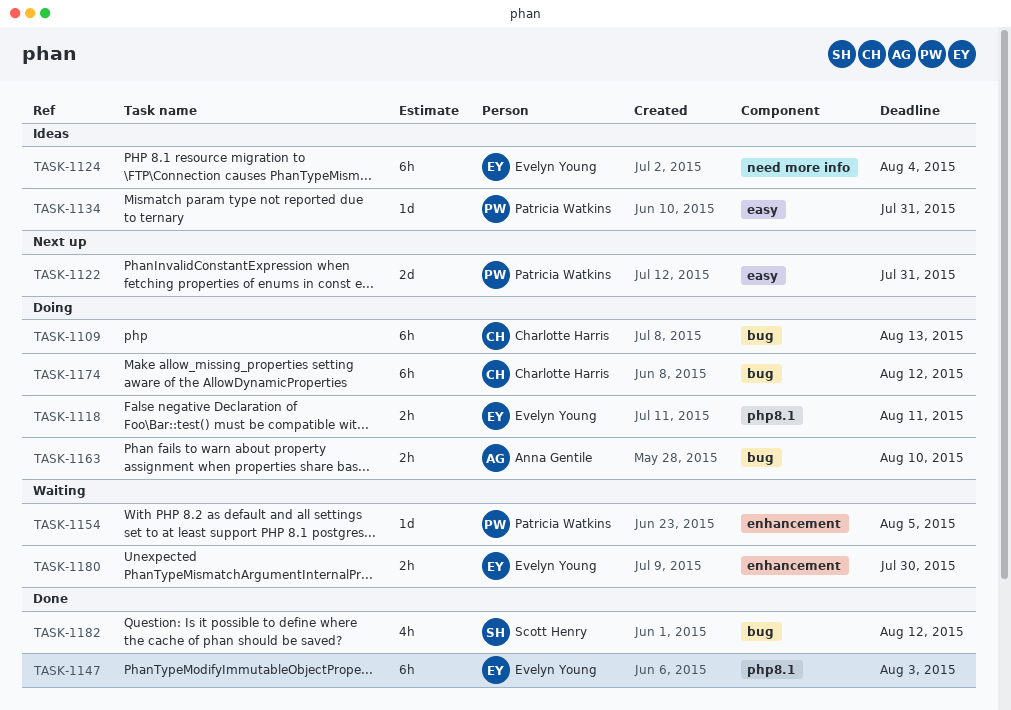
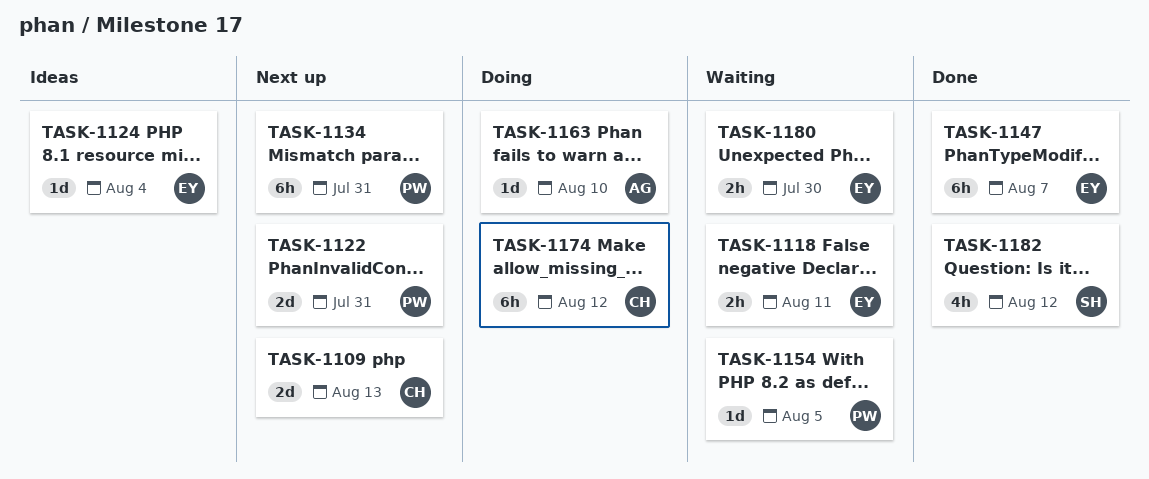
TASK-1109, status: Doing -> Next up
TASK-1109, estimate: 6h -> 2d
TASK-1118, status: Doing -> Waiting
TASK-1124, estimate: 6h -> 1d
TASK-1134, status: Ideas -> Next up
TASK-1134, estimate: 1d -> 6h
TASK-1147, due: Aug 3 -> Aug 7
TASK-1163, estimate: 2h -> 1d

